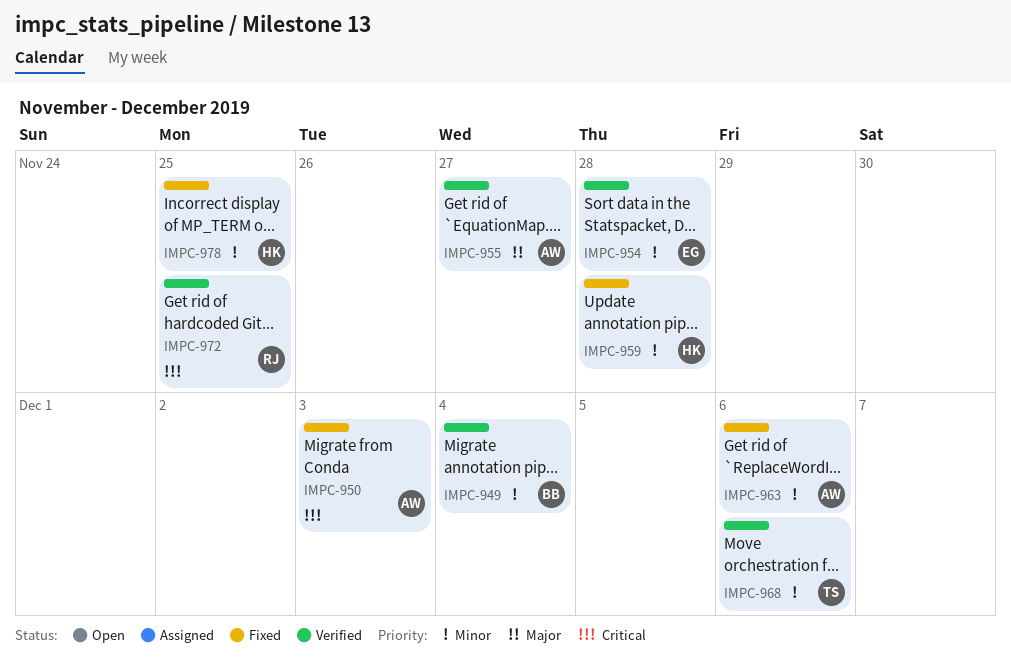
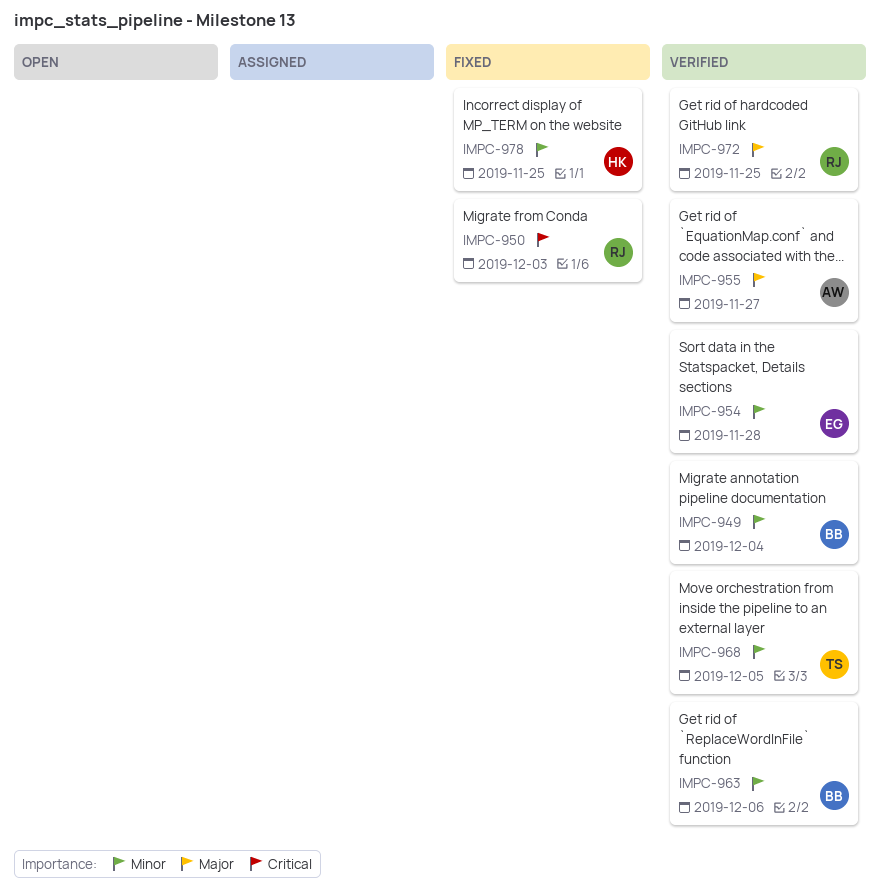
IMPC-950, owner: AW -> RJ
IMPC-959: present -> none
IMPC-963, status: Fixed -> Verified
IMPC-963, owner: AW -> BB
IMPC-968, due: Dec 6 -> Dec 5
IMPC-972, priority: Critical -> Major

